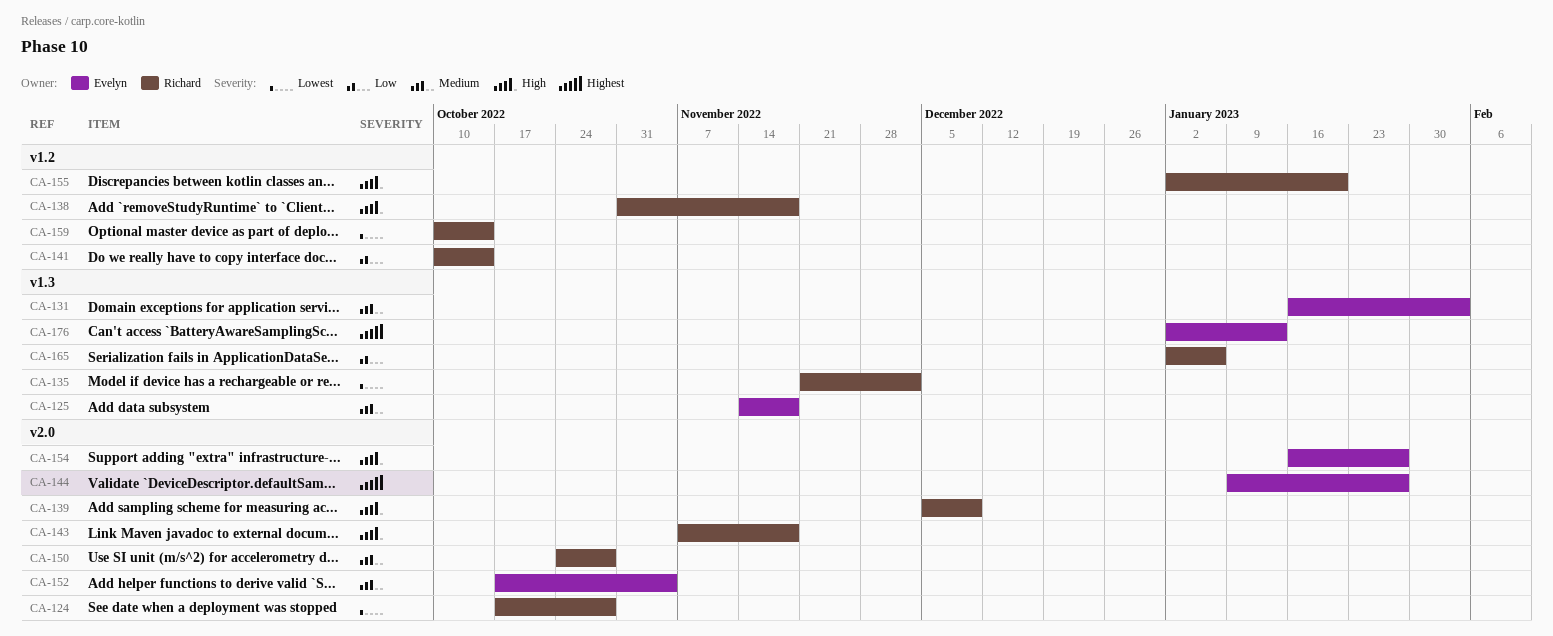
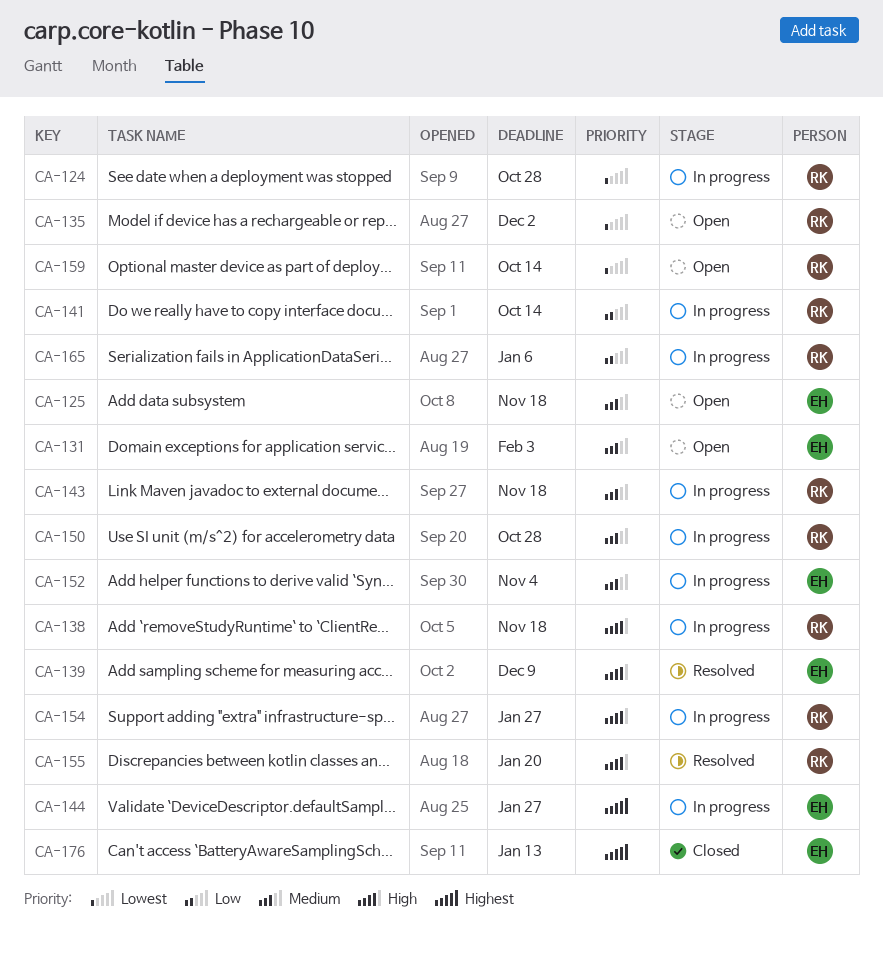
CA-139, owner: Richard -> Evelyn
CA-143, priority: High -> Medium
CA-154, owner: Evelyn -> Richard

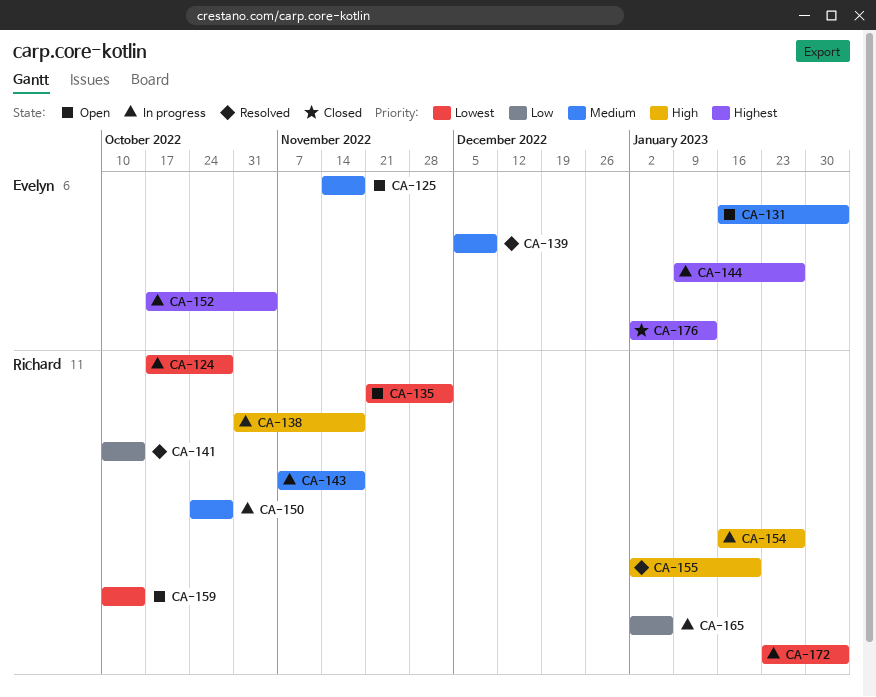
CA-139, priority: High -> Medium
CA-141, status: In progress -> Resolved
CA-152, priority: Medium -> Highest
CA-172: none -> present

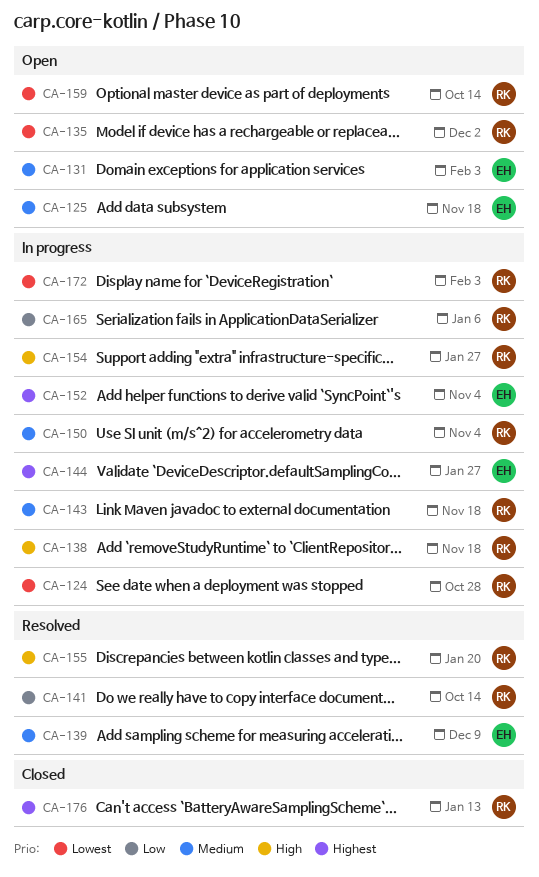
CA-150, due: Oct 28 -> Nov 4
CA-176, owner: Evelyn -> Richard

